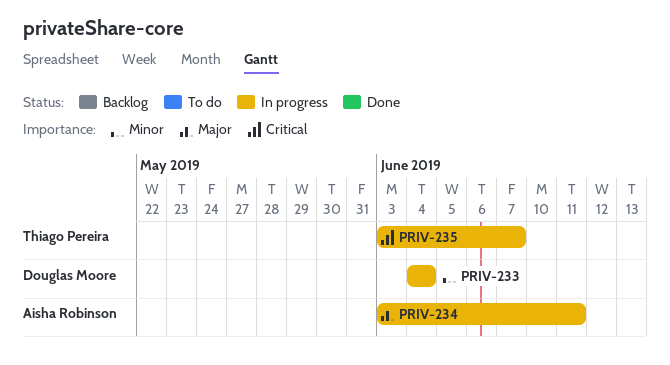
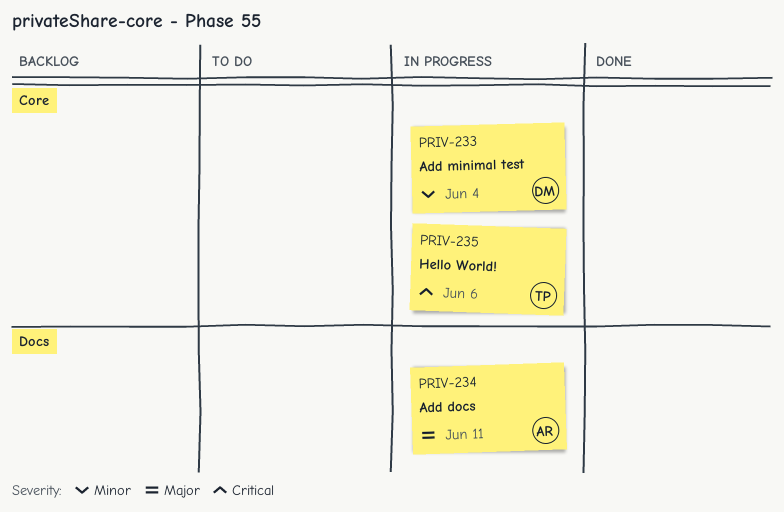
PRIV-235, due: Jun 7 -> Jun 6

